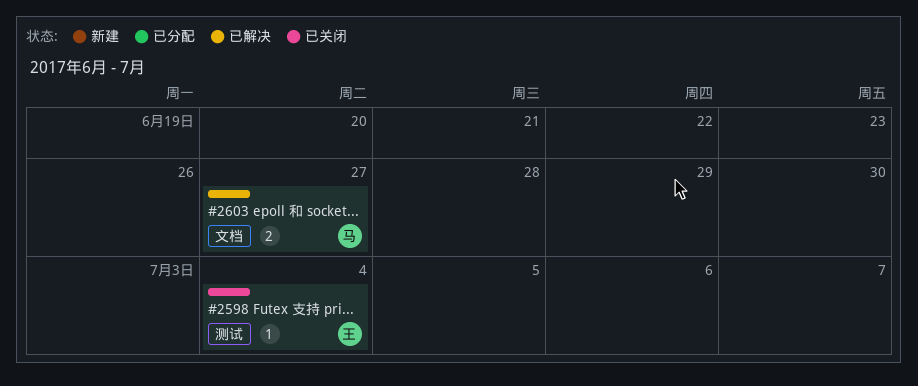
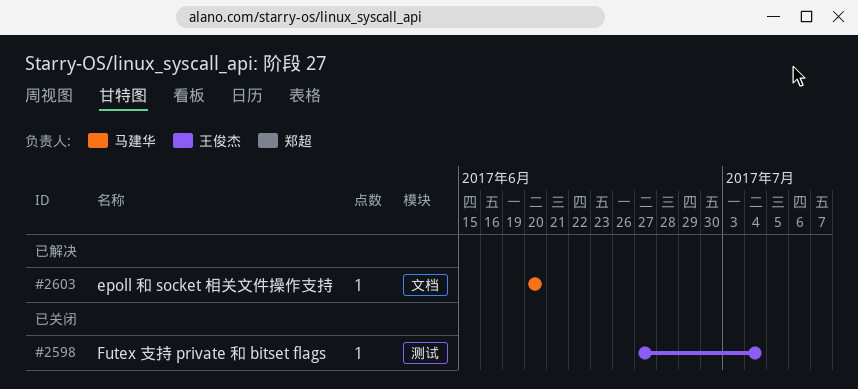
#2603, estimate: 2 -> 1
#2603, due: Jun 27 -> Jun 20

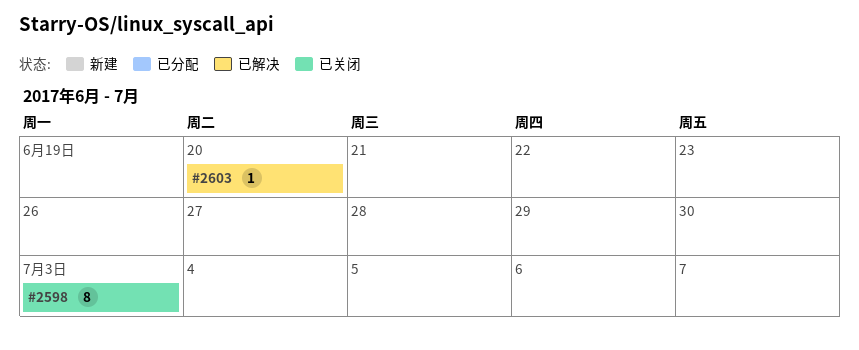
#2598, estimate: 1 -> 8
#2598, due: Jul 4 -> Jul 3

